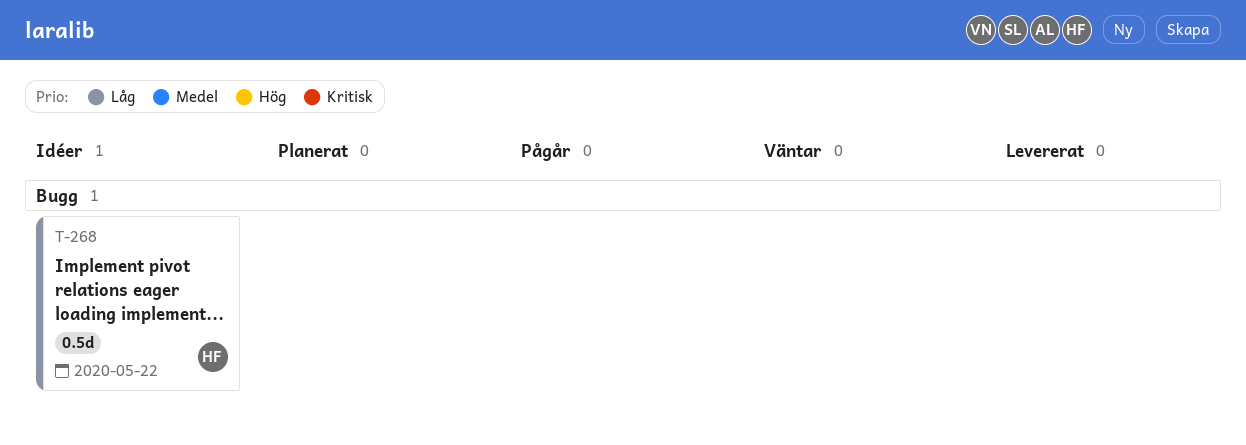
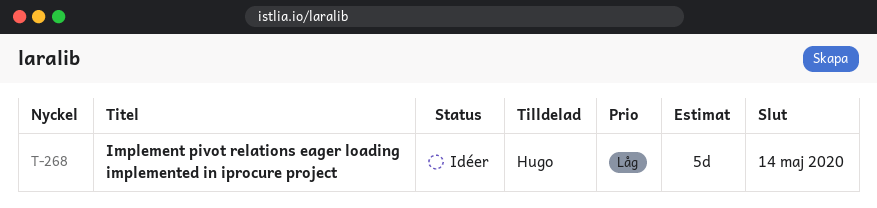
T-268, estimate: 0.5d -> 5d
T-268, due: May 22 -> May 14

